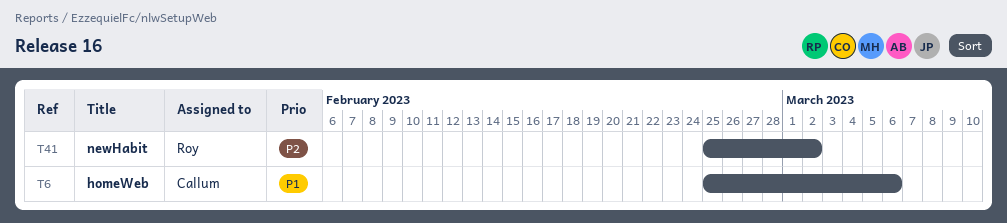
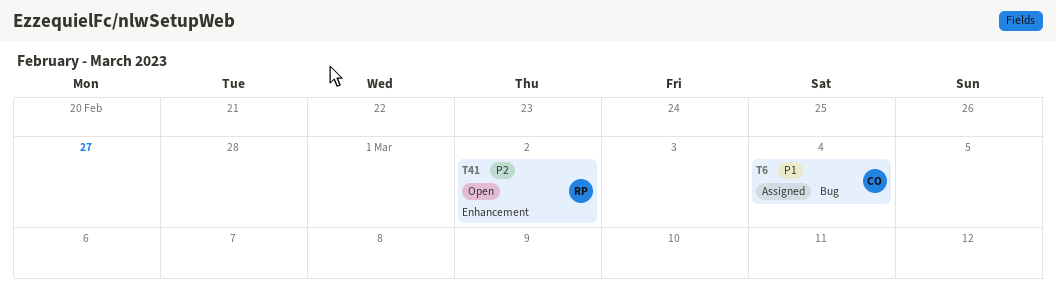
T6, due: Mar 6 -> Mar 4

